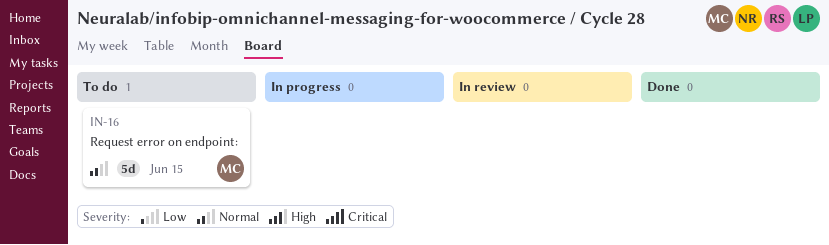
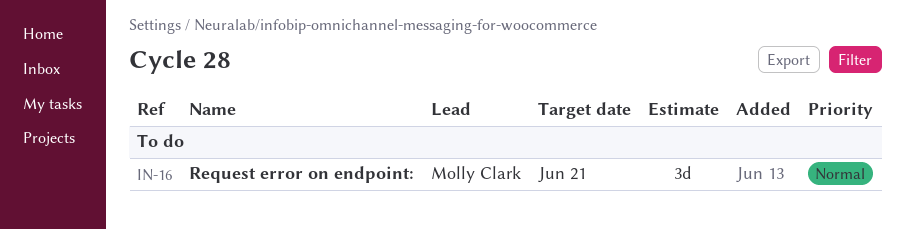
IN-16, estimate: 5d -> 3d
IN-16, due: Jun 15 -> Jun 21

